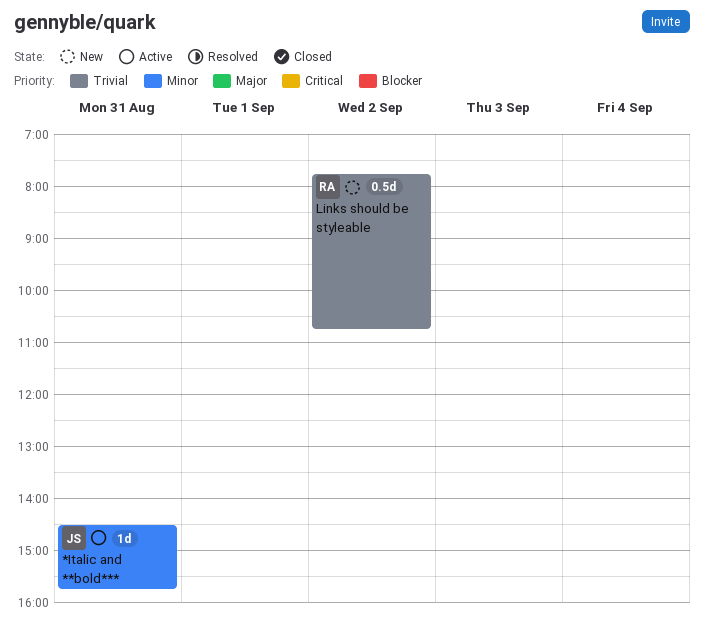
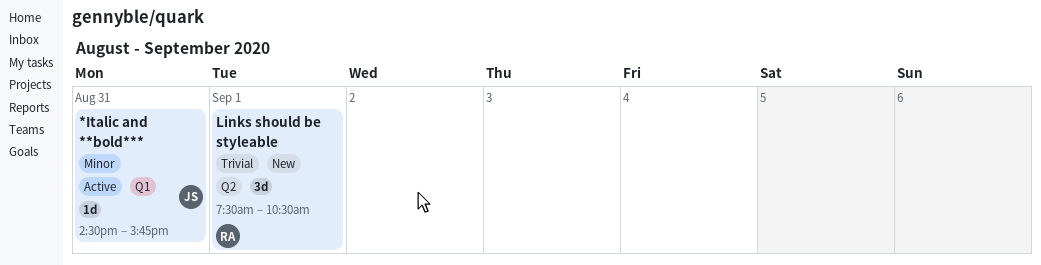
Links should be styleable, estimate: 0.5d -> 3d
Links should be styleable, day: Sep 2 -> Sep 1
Links should be styleable, begins: 07:45 -> 07:30
Links should be styleable, ends: 10:45 -> 10:30

